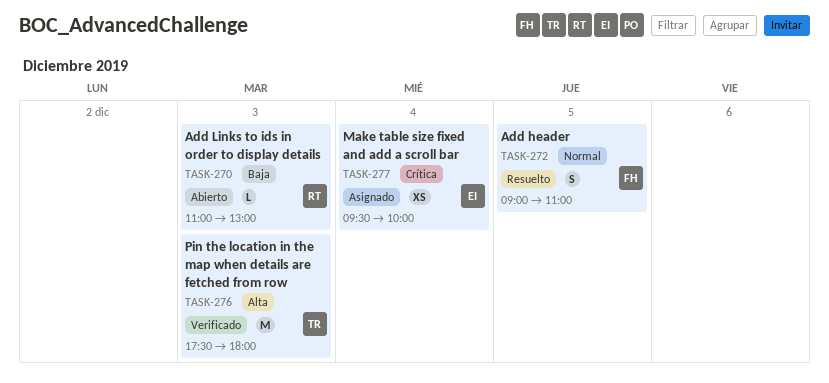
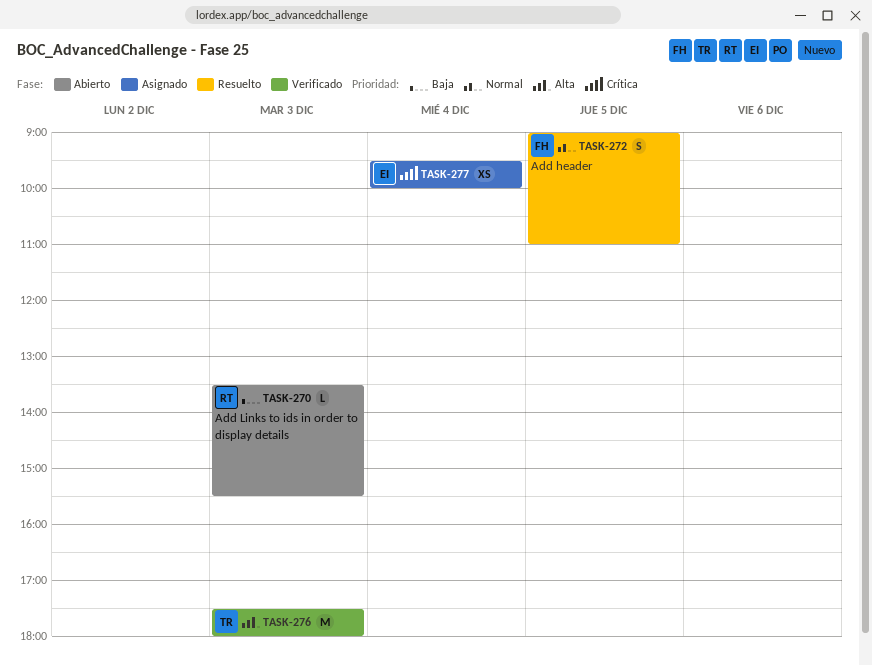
TASK-270, begins: 11:00 -> 13:30
TASK-270, ends: 13:00 -> 15:30

